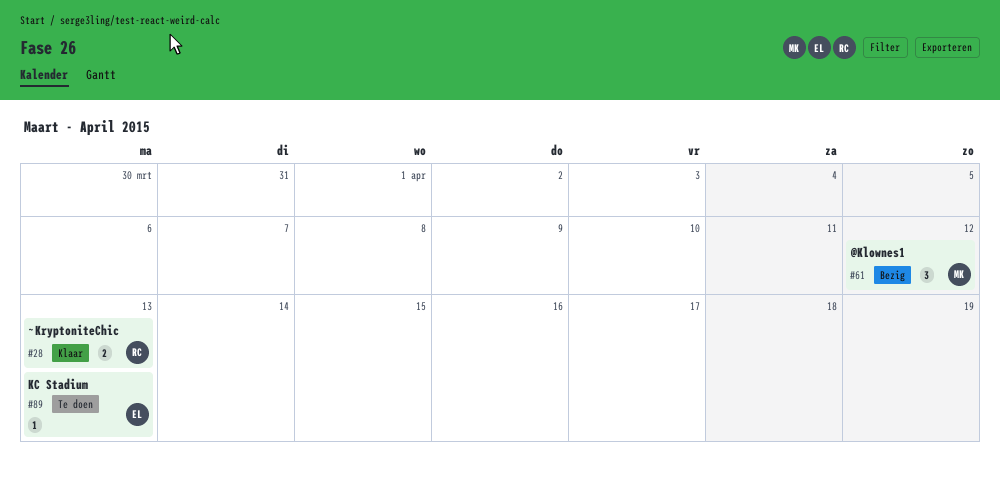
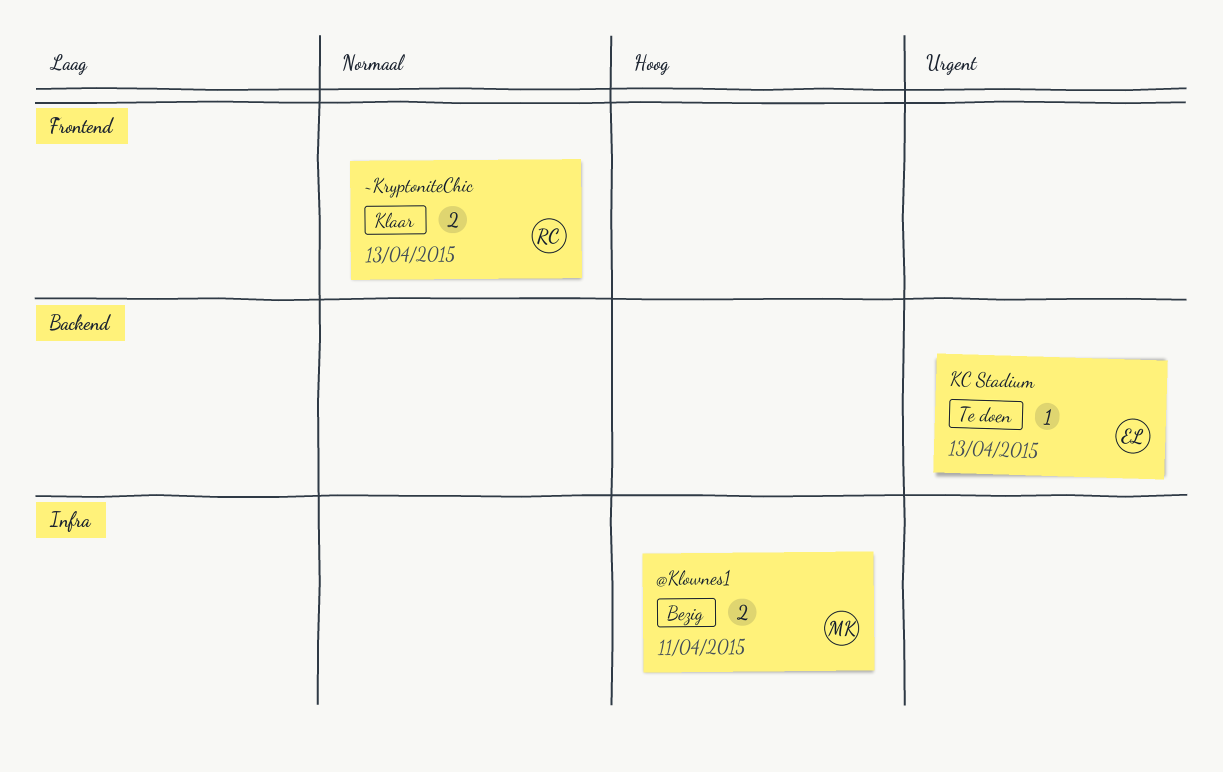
@Klownes1, estimate: 3 -> 2
@Klownes1, due: Apr 12 -> Apr 11

